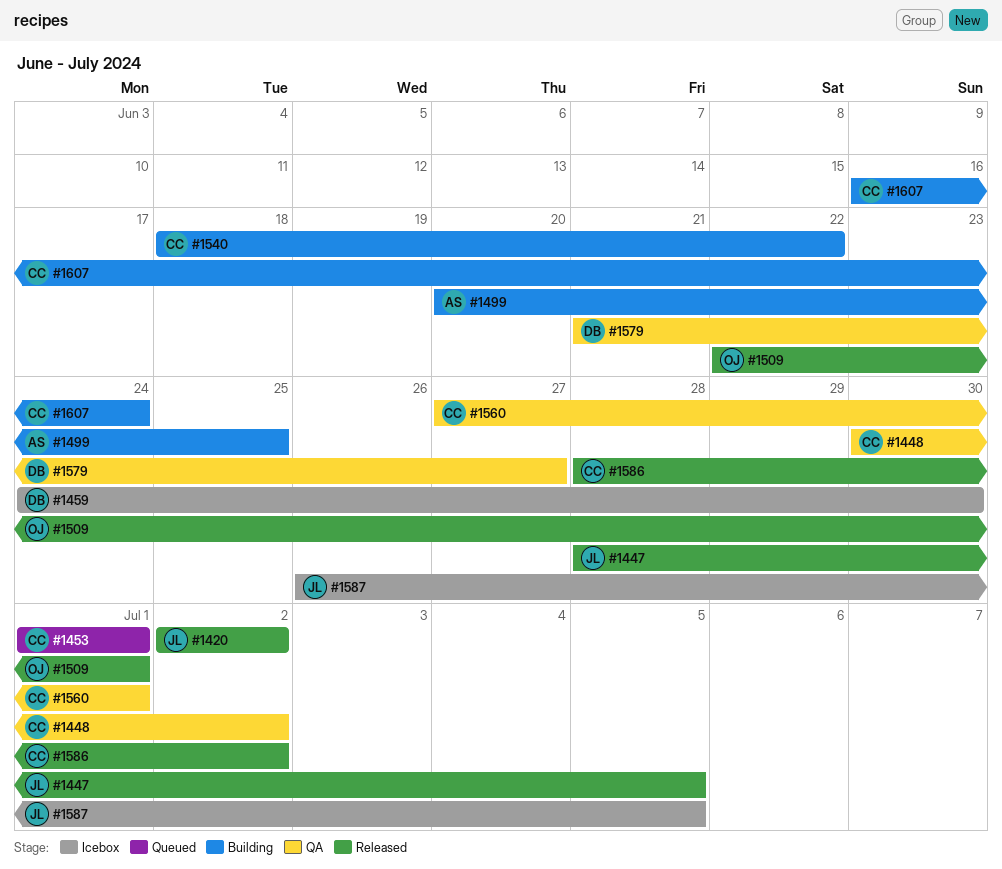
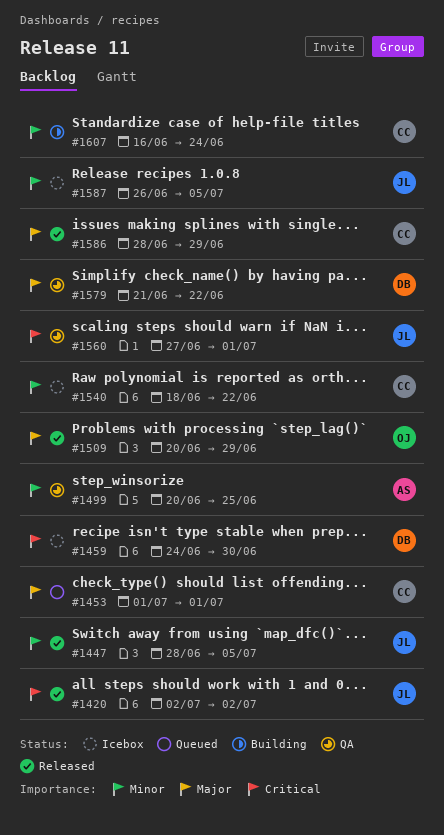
#1448: present -> none
#1499, status: Building -> QA
#1509, start: Jun 22 -> Jun 20
#1509, due: Jul 1 -> Jun 29
#1540, status: Building -> Icebox
#1560, owner: CC -> JL
#1579, due: Jun 27 -> Jun 22
#1586, due: Jul 2 -> Jun 29

